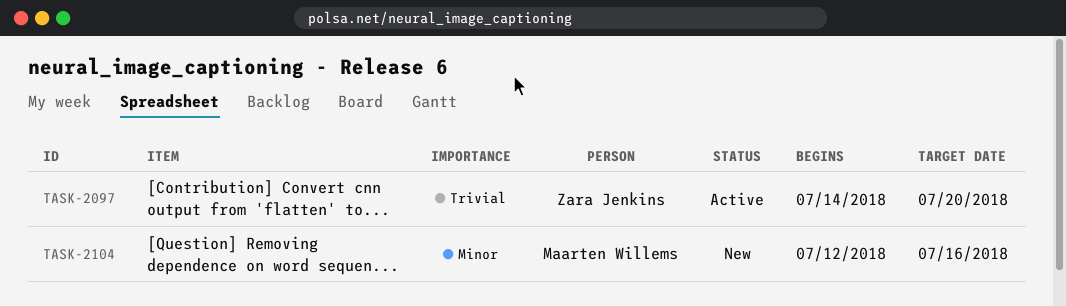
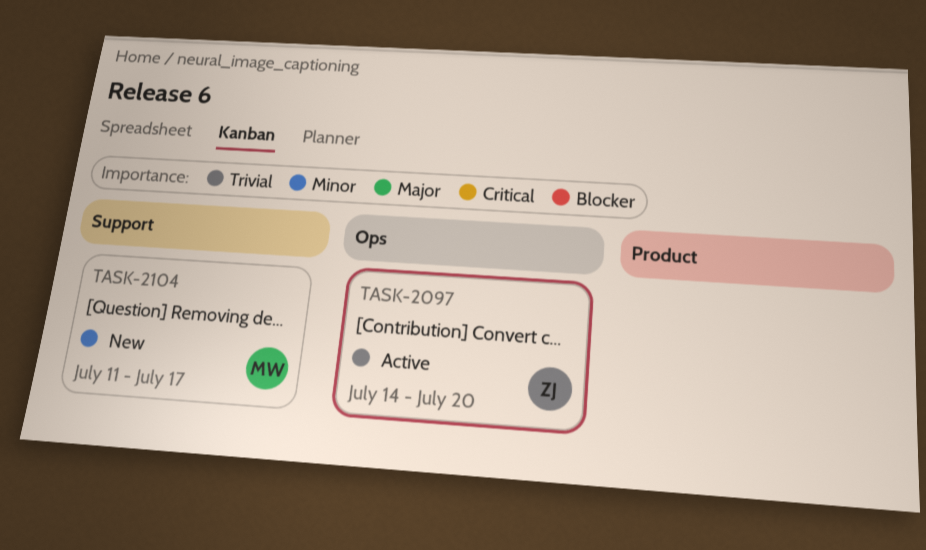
TASK-2104, start: Jul 12 -> Jul 11
TASK-2104, due: Jul 16 -> Jul 17

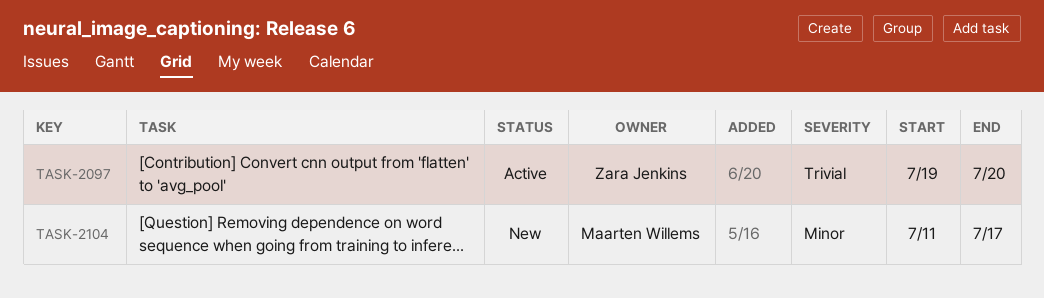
TASK-2097, start: Jul 14 -> Jul 19

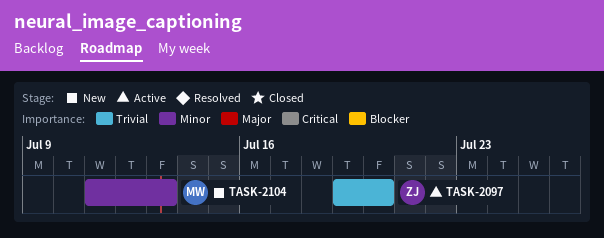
TASK-2104, due: Jul 17 -> Jul 13

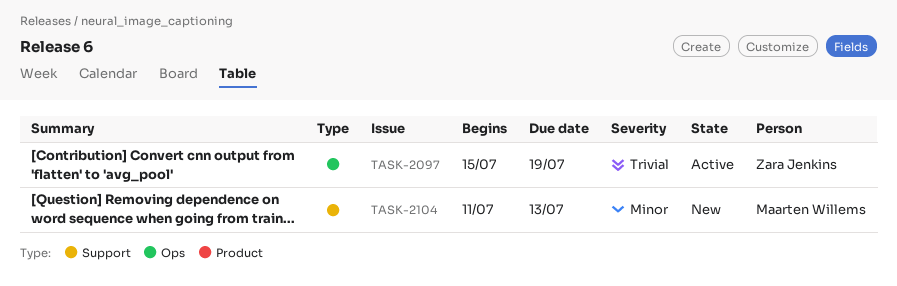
TASK-2097, start: Jul 19 -> Jul 15
TASK-2097, due: Jul 20 -> Jul 19

